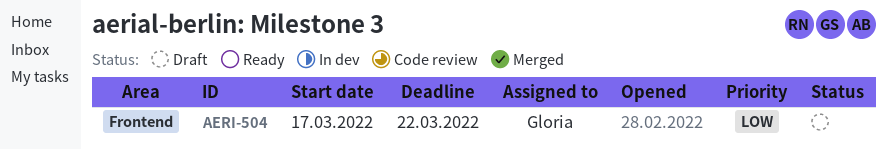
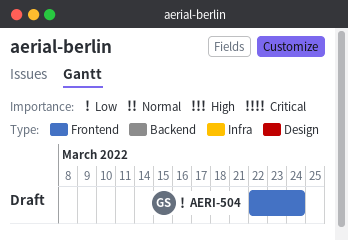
AERI-504, start: Mar 17 -> Mar 22
AERI-504, due: Mar 22 -> Mar 24

